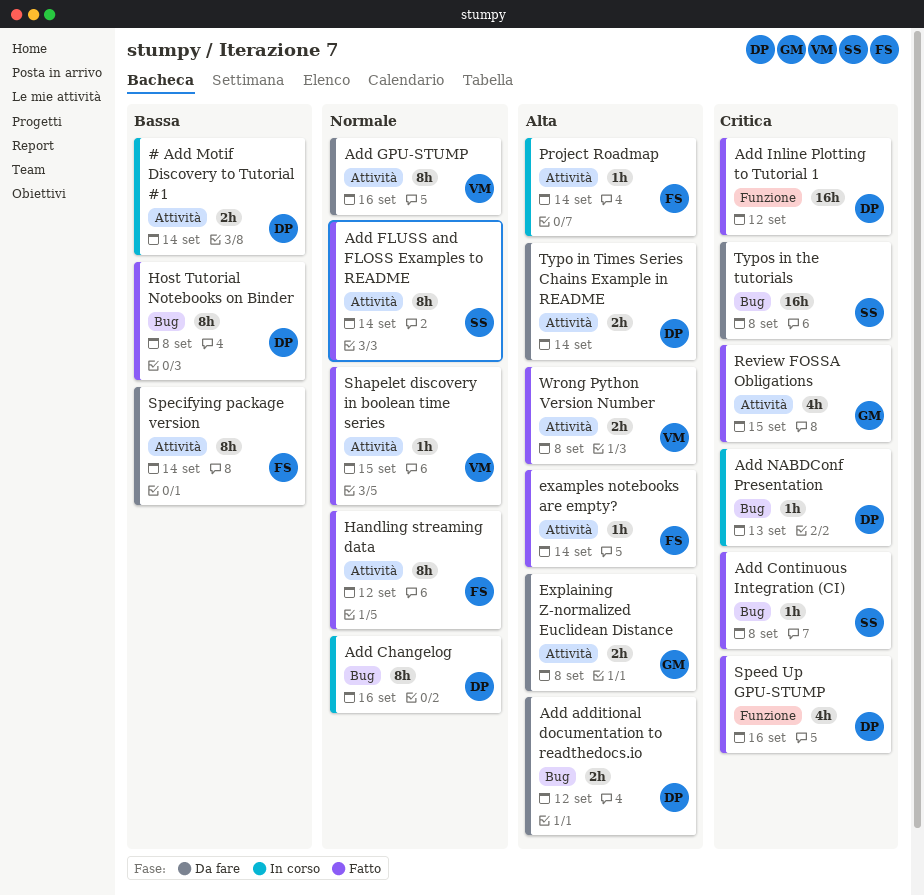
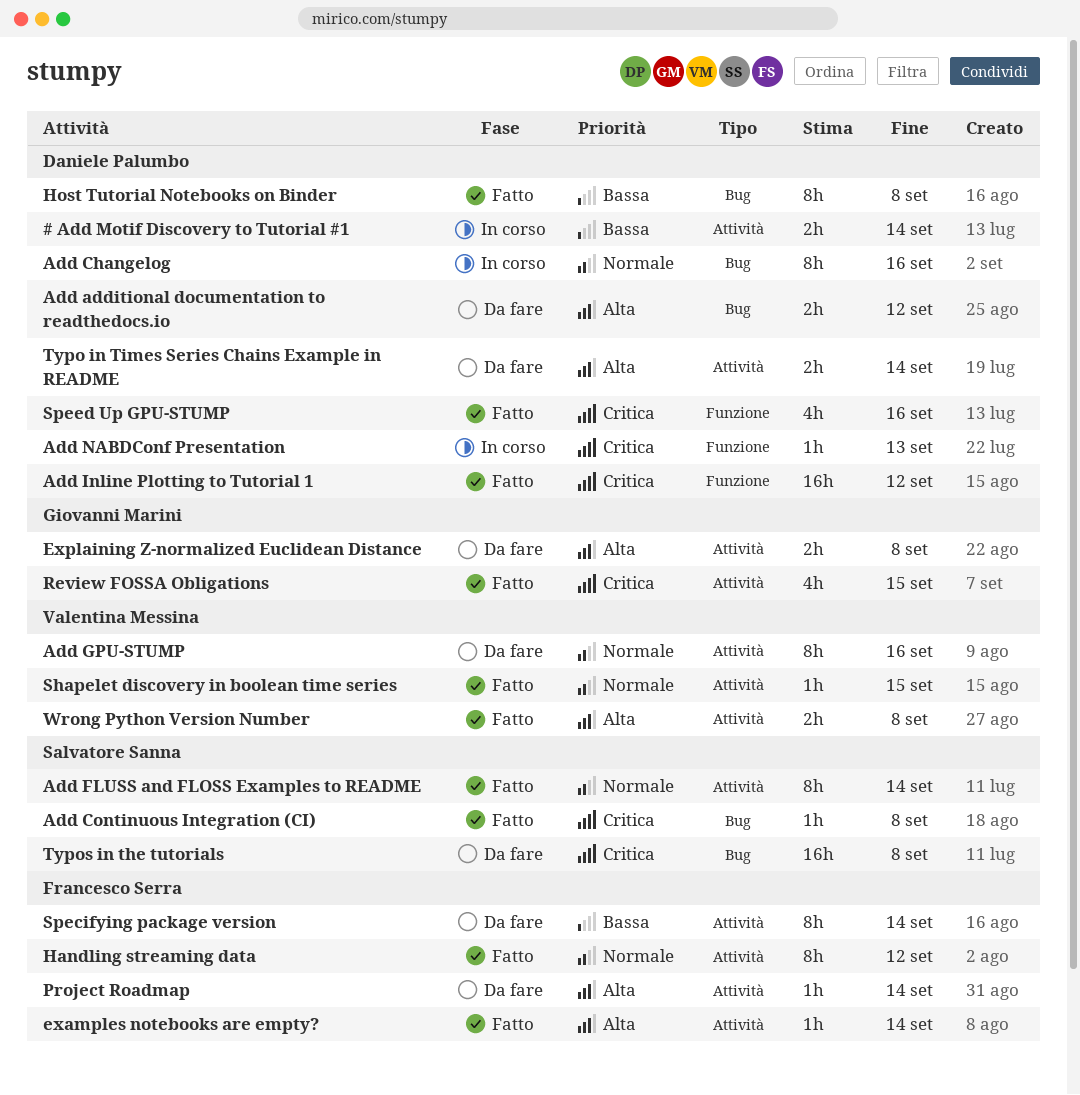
Add NABDConf Presentation, label: Bug -> Funzione
Project Roadmap, status: In corso -> Da fare

